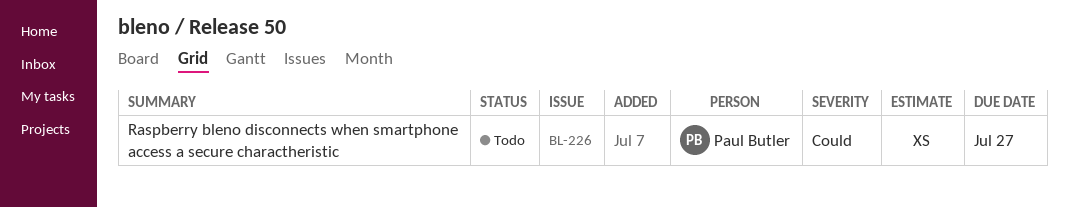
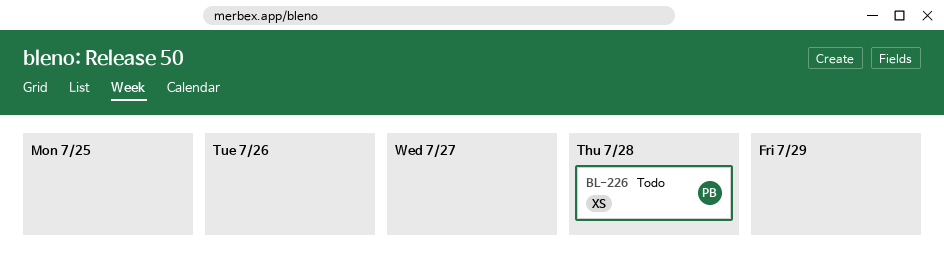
BL-226, due: Jul 27 -> Jul 28

